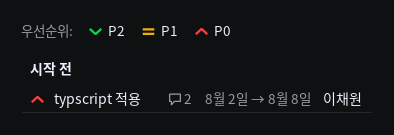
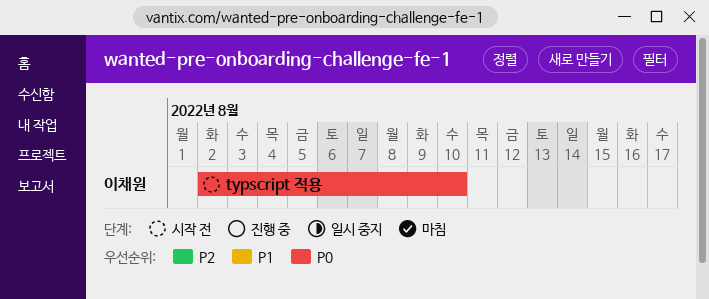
typscript 적용, due: Aug 8 -> Aug 10

